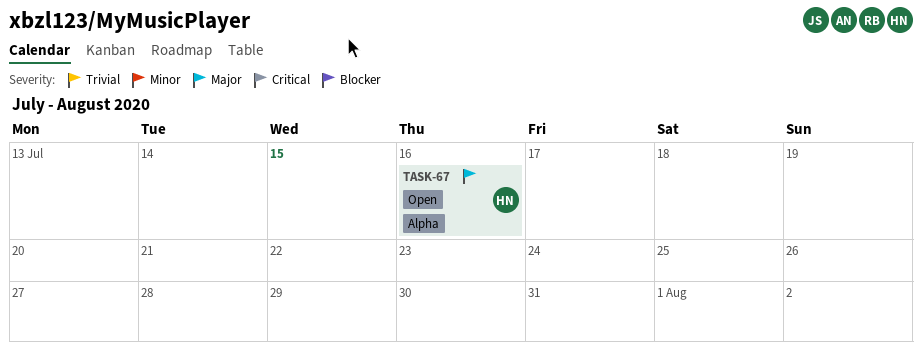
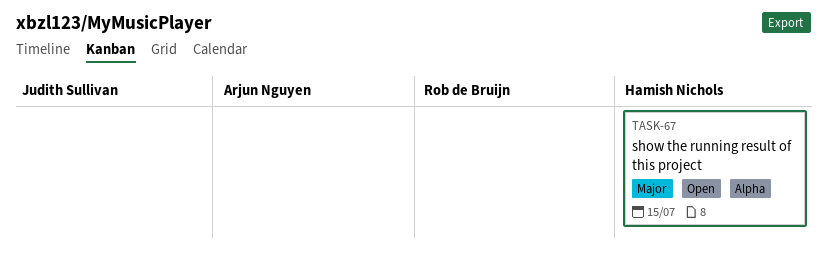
TASK-67, due: Jul 16 -> Jul 15

